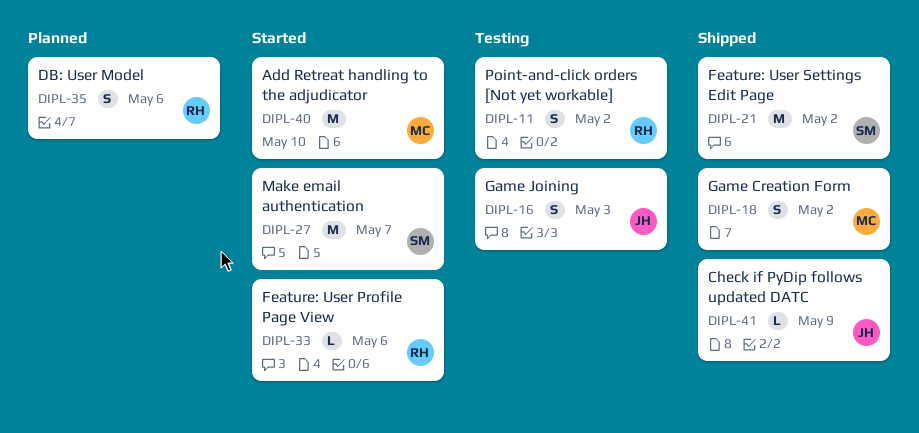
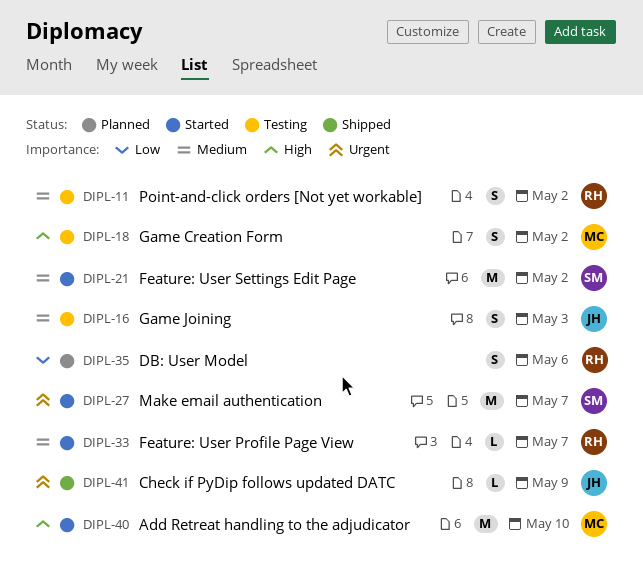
DIPL-18, status: Shipped -> Testing
DIPL-21, status: Shipped -> Started
DIPL-33, due: May 6 -> May 7

